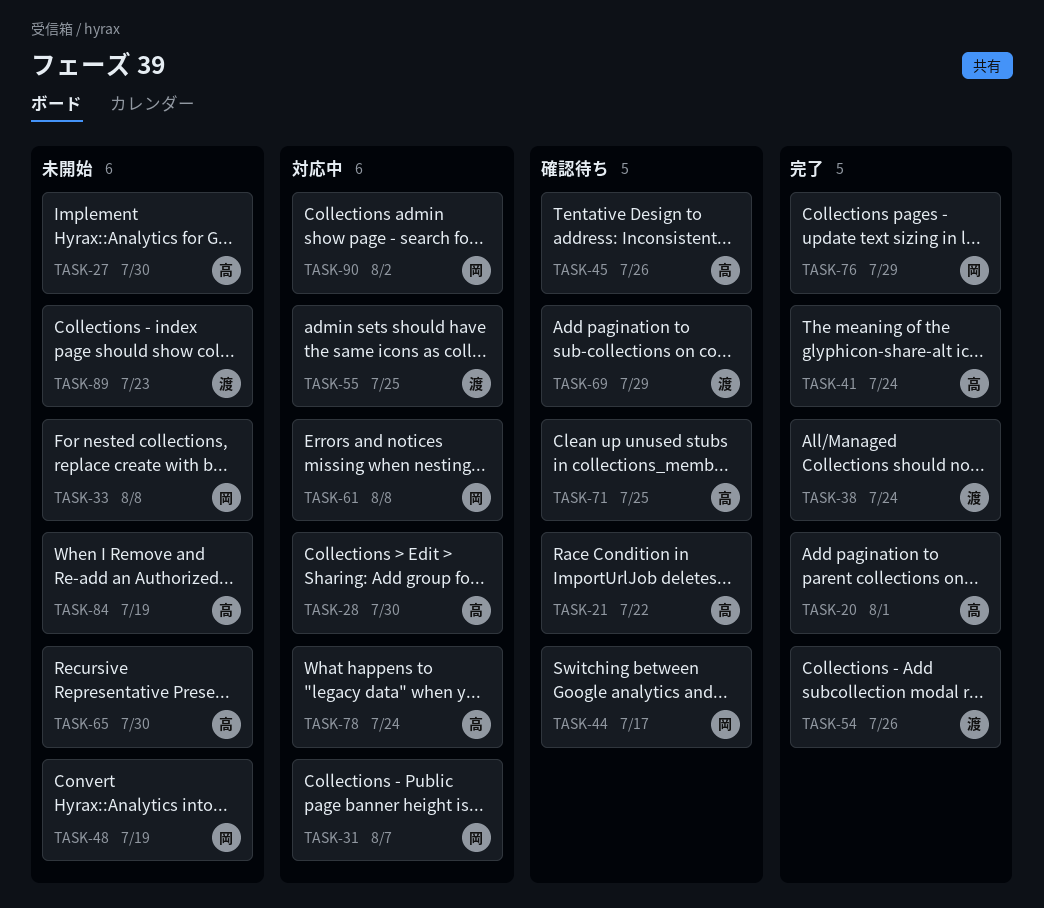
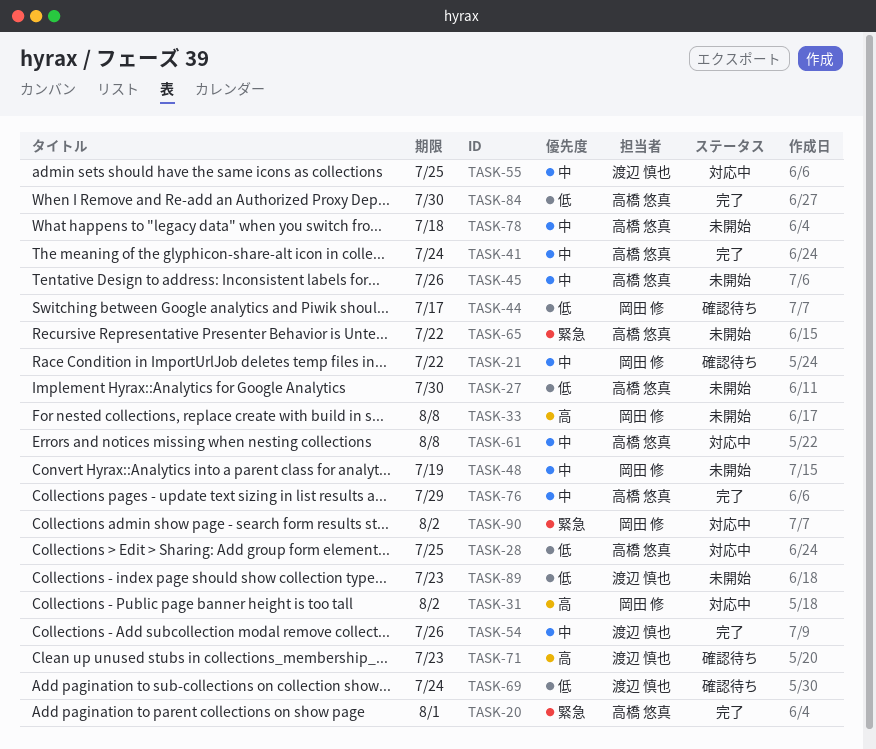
TASK-21, owner: 高橋 悠真 -> 岡田 修
TASK-28, due: Jul 30 -> Jul 25
TASK-31, due: Aug 7 -> Aug 2
TASK-38: present -> none
TASK-45, status: 確認待ち -> 未開始
TASK-61, owner: 岡田 修 -> 高橋 悠真
TASK-65, due: Jul 30 -> Jul 22
TASK-69, due: Jul 29 -> Jul 24
TASK-71, owner: 高橋 悠真 -> 渡辺 慎也
TASK-71, due: Jul 25 -> Jul 23
TASK-76, owner: 岡田 修 -> 高橋 悠真
TASK-78, status: 対応中 -> 未開始
TASK-78, due: Jul 24 -> Jul 18
TASK-84, status: 未開始 -> 完了
TASK-84, due: Jul 19 -> Jul 30

